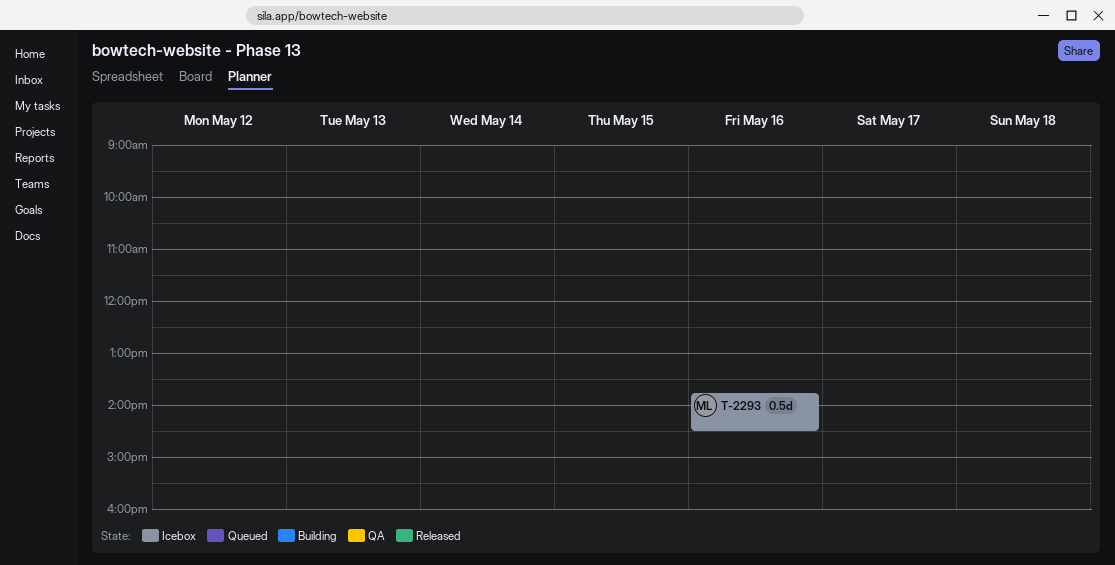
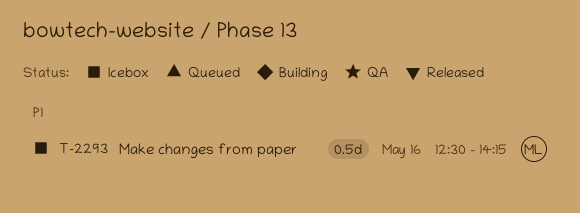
T-2293, begins: 13:45 -> 12:30
T-2293, ends: 14:30 -> 14:15

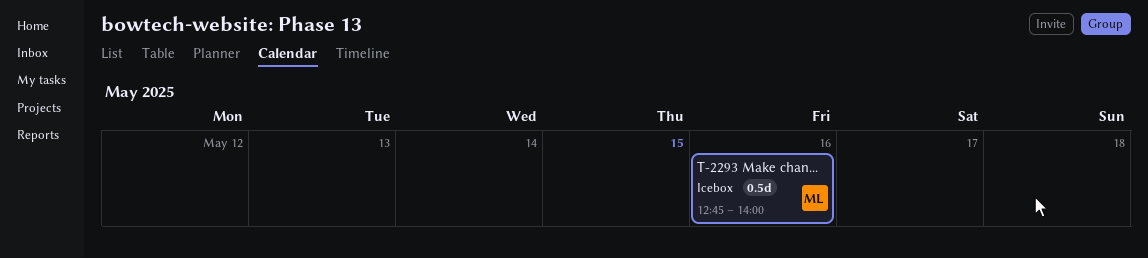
T-2293, begins: 12:30 -> 12:45
T-2293, ends: 14:15 -> 14:00

